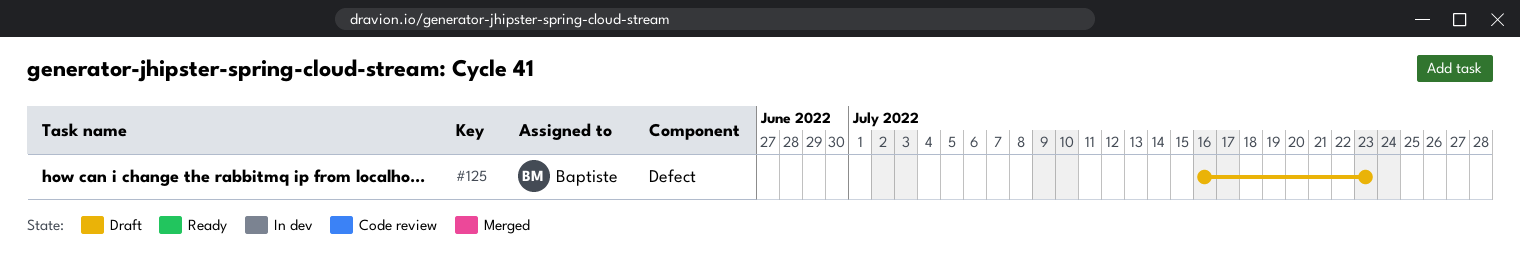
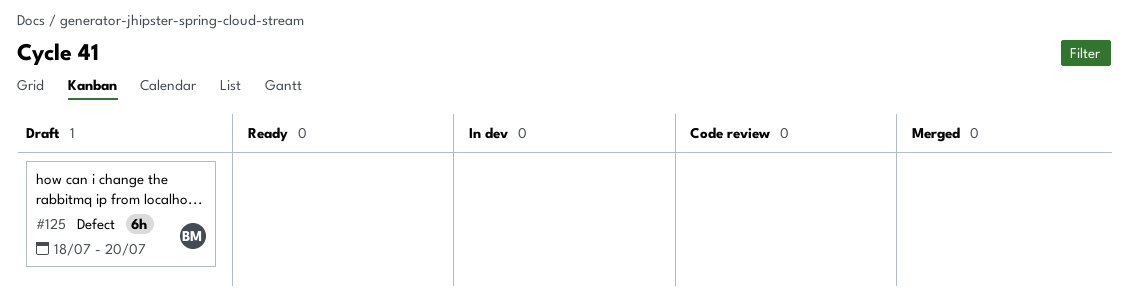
#125, start: Jul 16 -> Jul 18
#125, due: Jul 23 -> Jul 20

